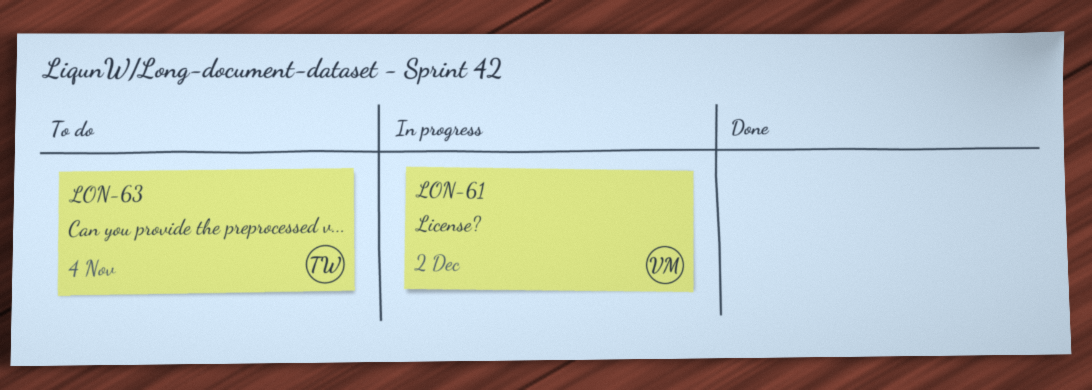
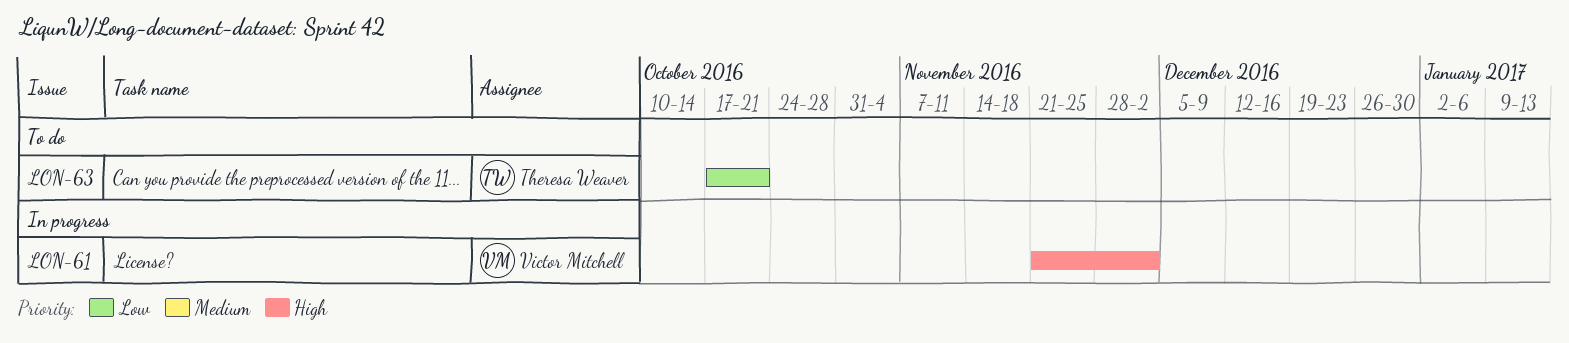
LON-63, due: Nov 4 -> Oct 21

